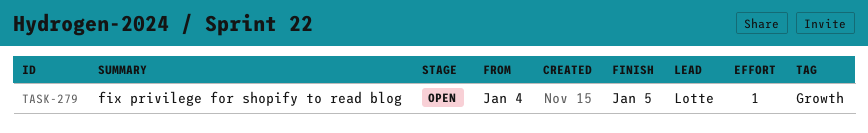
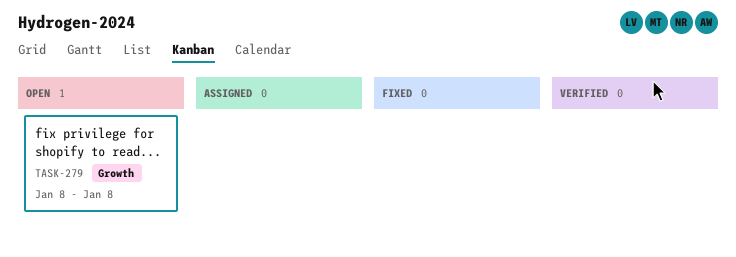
TASK-279, start: Jan 4 -> Jan 8
TASK-279, due: Jan 5 -> Jan 8

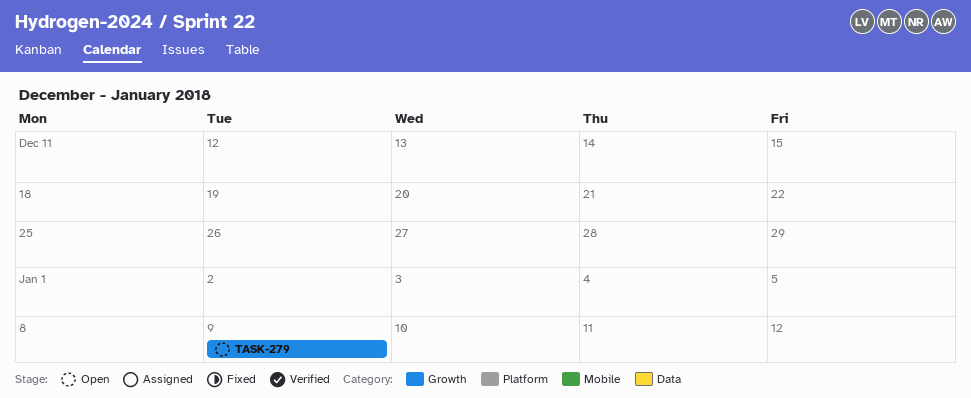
TASK-279, start: Jan 8 -> Jan 9
TASK-279, due: Jan 8 -> Jan 9

